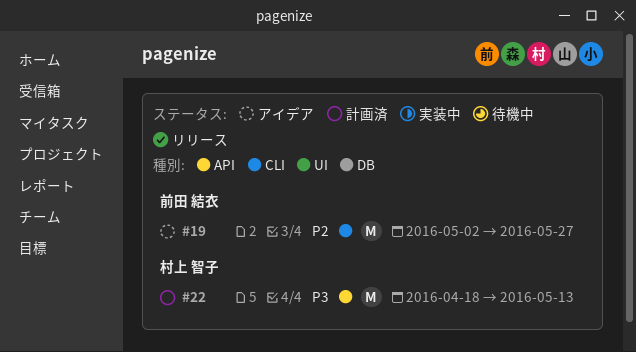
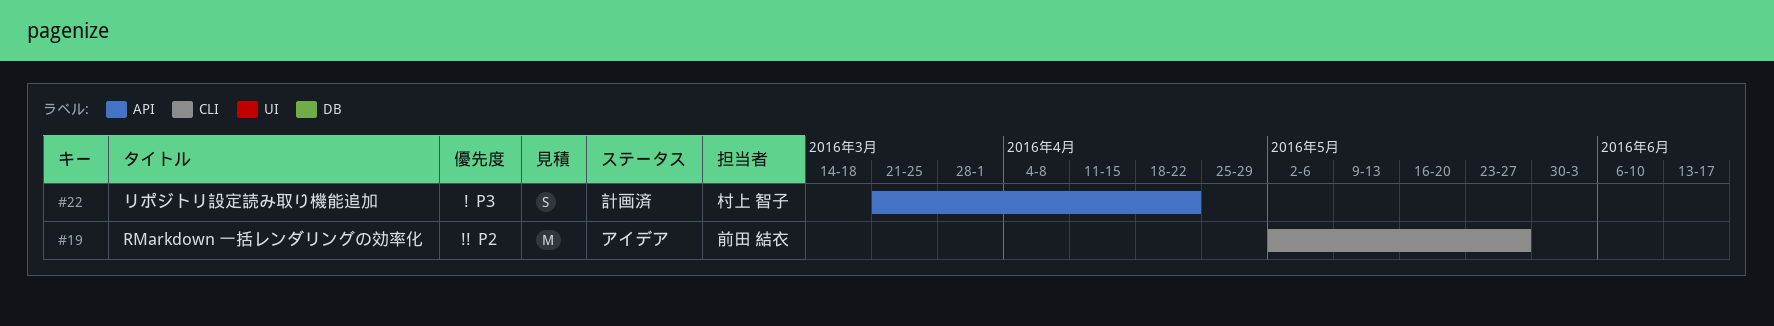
#22, estimate: M -> S
#22, start: Apr 18 -> Mar 21
#22, due: May 13 -> Apr 22

